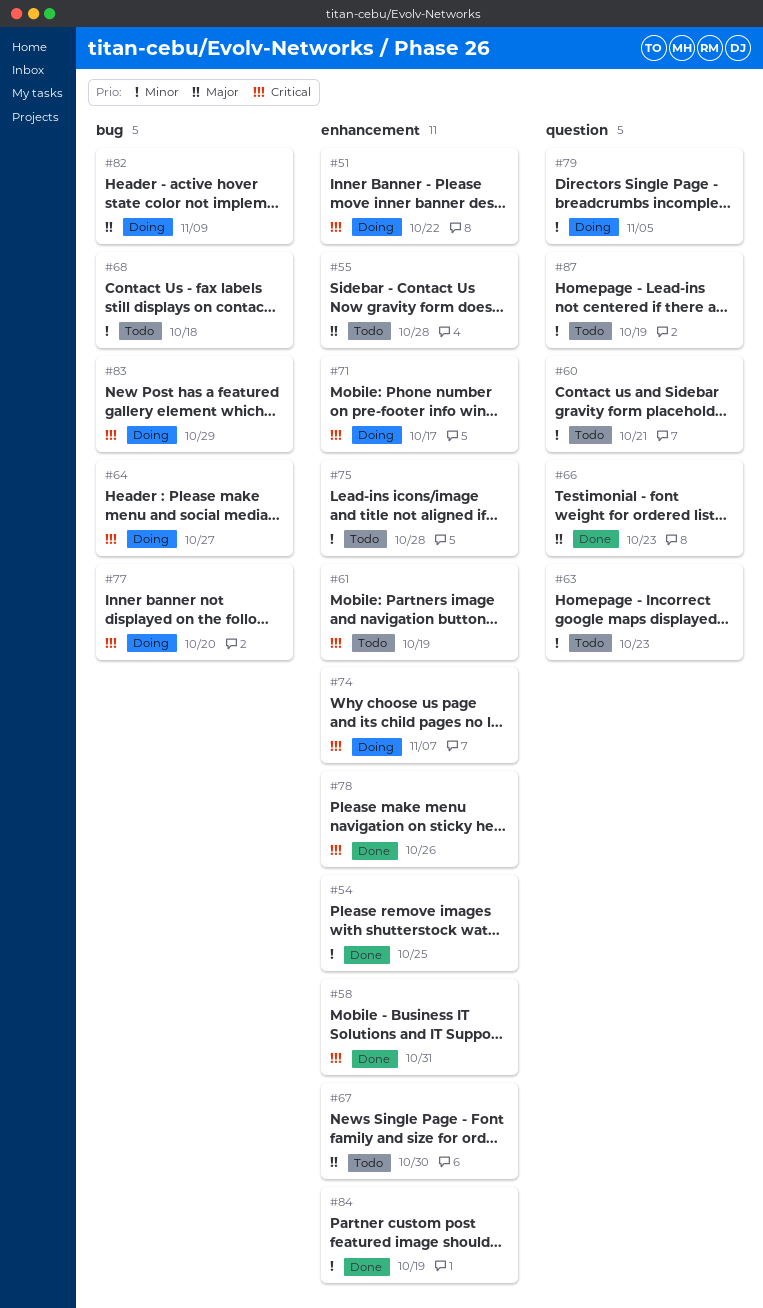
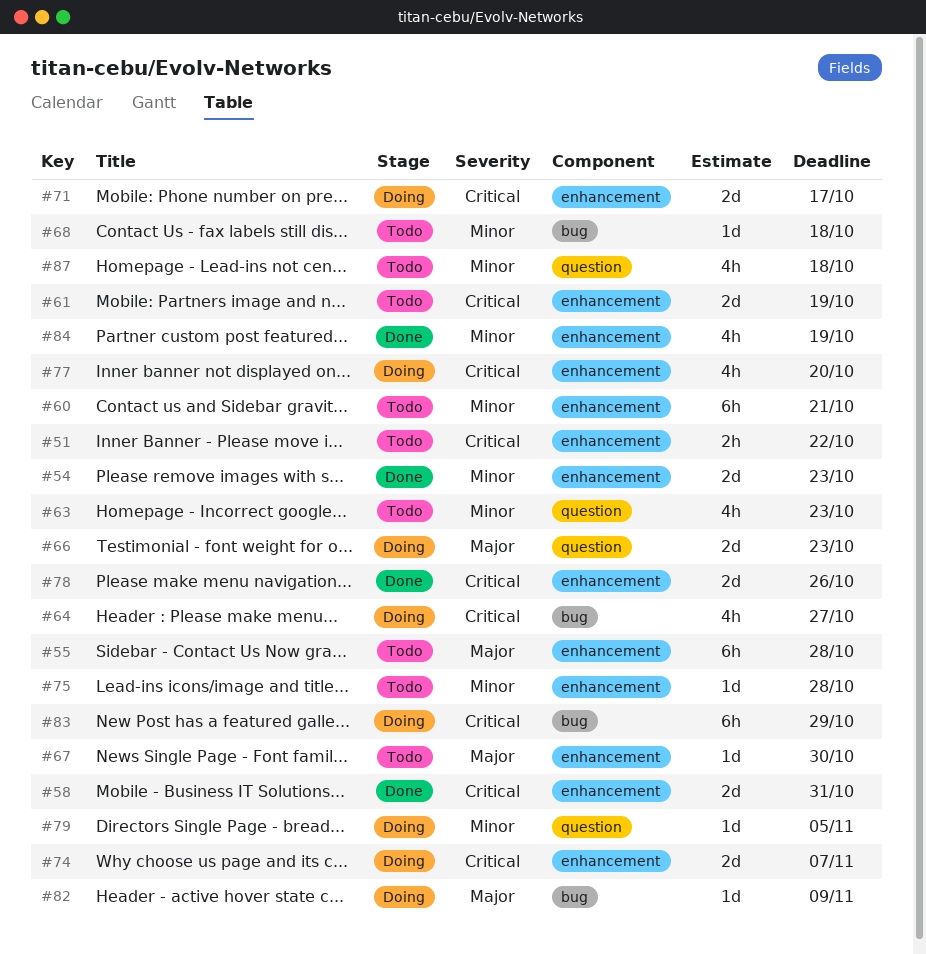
#51, status: Doing -> Todo
#54, due: Oct 25 -> Oct 23
#60, label: question -> enhancement
#66, status: Done -> Doing
#77, label: bug -> enhancement
#87, due: Oct 19 -> Oct 18

